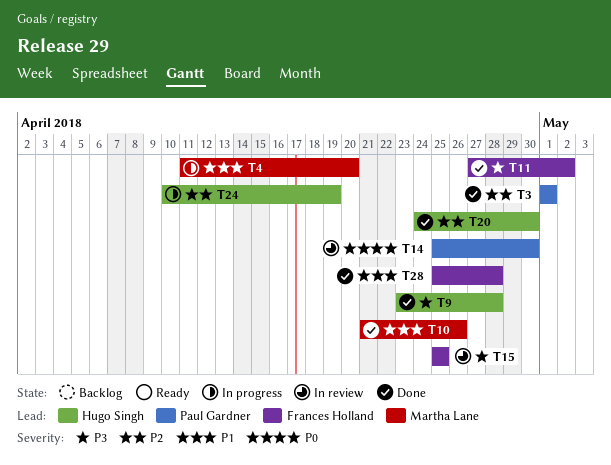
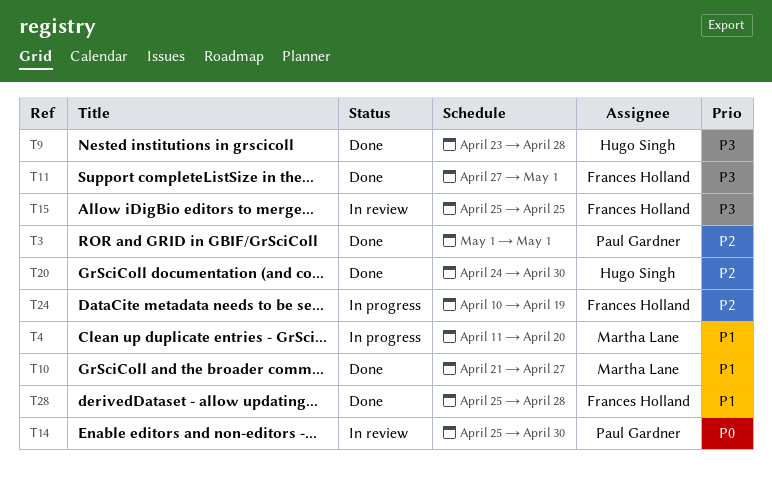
T10, due: Apr 26 -> Apr 27
T11, due: May 2 -> May 1
T24, owner: Hugo Singh -> Frances Holland

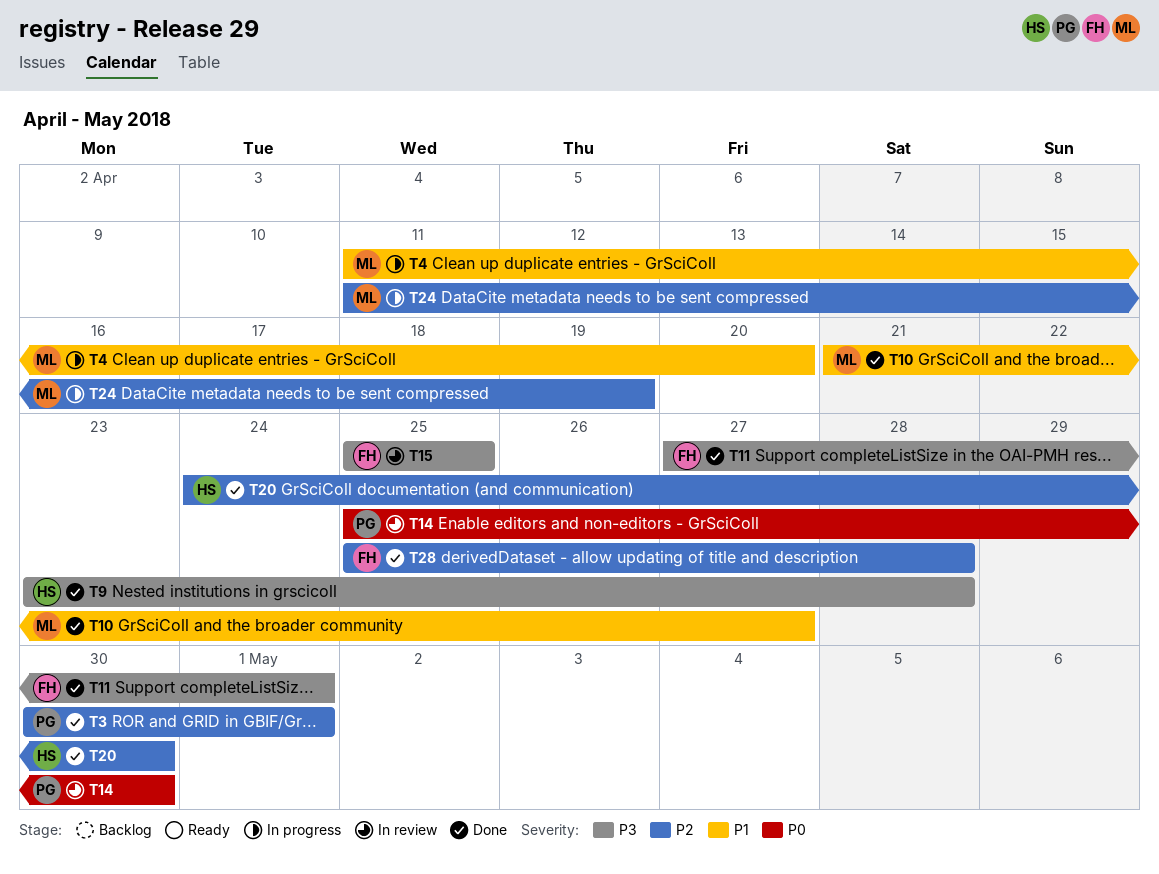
T3, start: May 1 -> Apr 30
T24, owner: Frances Holland -> Martha Lane
T24, start: Apr 10 -> Apr 11
T28, priority: P1 -> P2

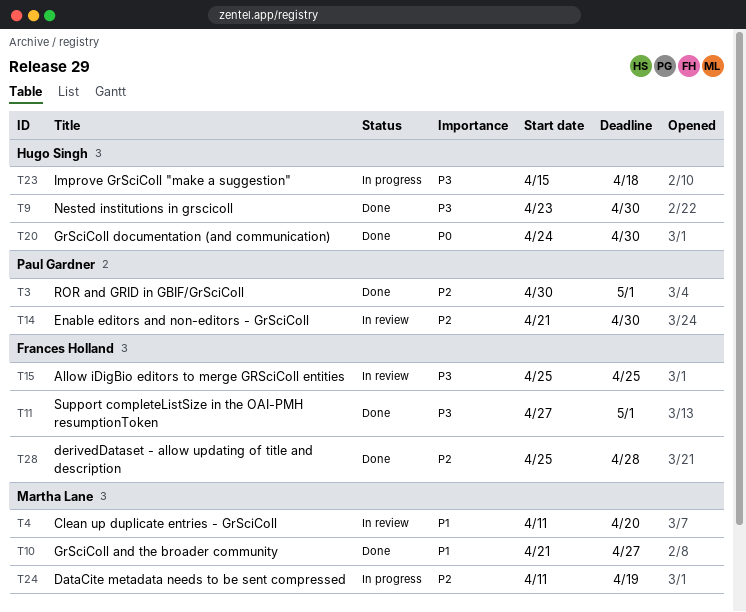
T4, status: In progress -> In review
T9, due: Apr 28 -> Apr 30
T14, priority: P0 -> P2
T14, start: Apr 25 -> Apr 21
T20, priority: P2 -> P0
T23: none -> present

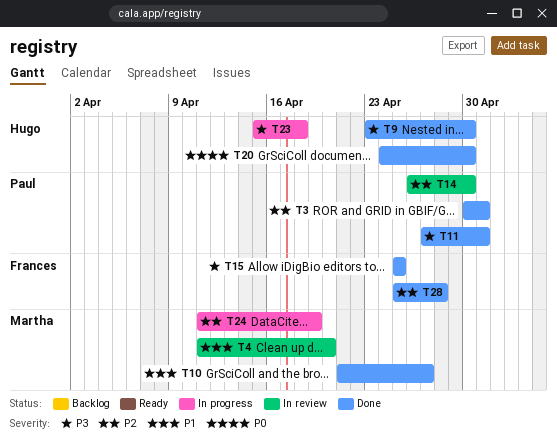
T11, owner: Frances Holland -> Paul Gardner
T14, start: Apr 21 -> Apr 26
T15, status: In review -> Done

